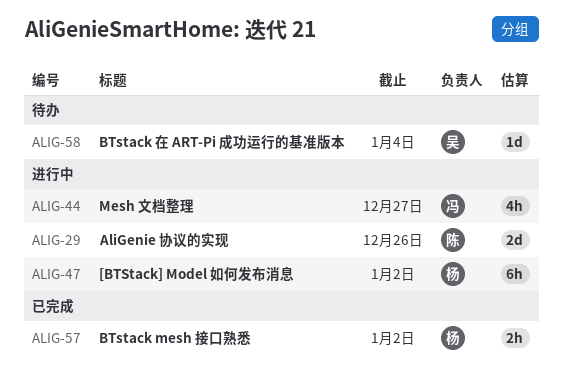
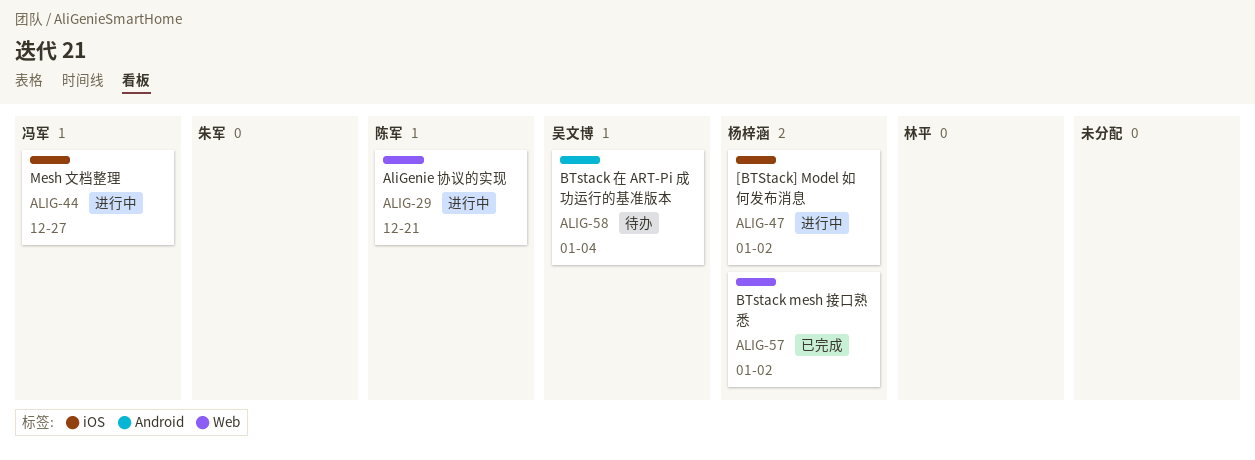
ALIG-29, due: Dec 26 -> Dec 21

